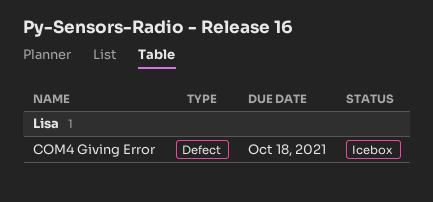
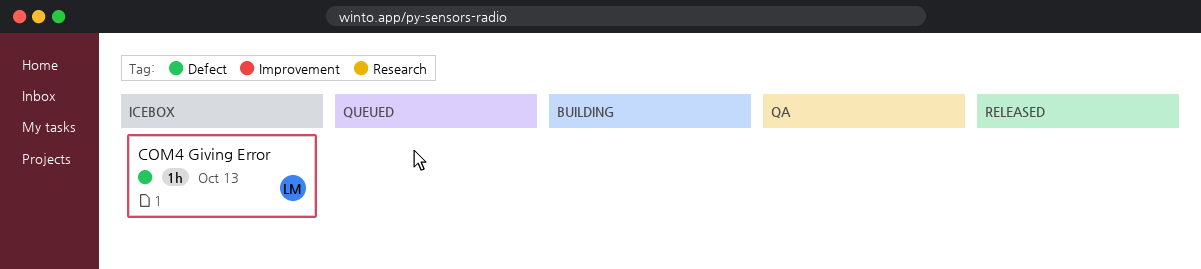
COM4 Giving Error, due: Oct 18 -> Oct 13

